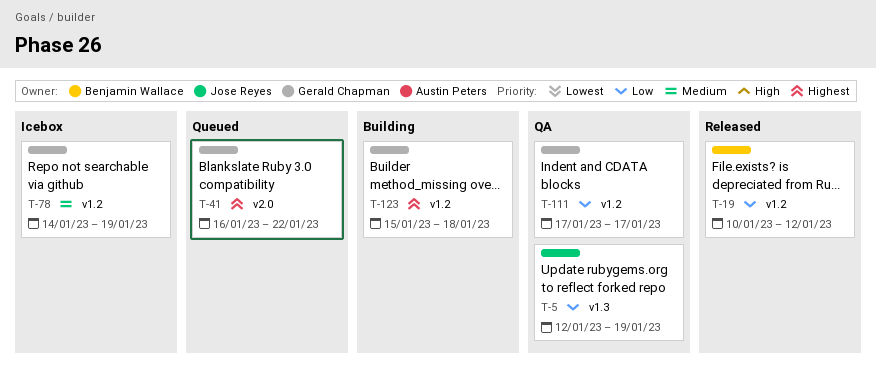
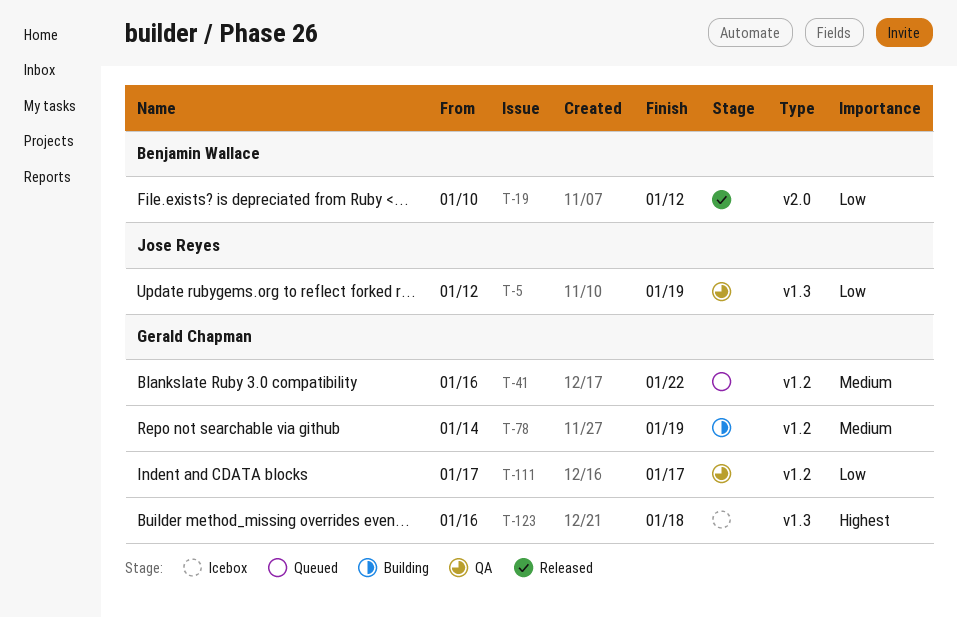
T-19, label: v1.2 -> v2.0
T-41, priority: Highest -> Medium
T-41, label: v2.0 -> v1.2
T-78, status: Icebox -> Building
T-123, status: Building -> Icebox
T-123, label: v1.2 -> v1.3
T-123, start: Jan 15 -> Jan 16

